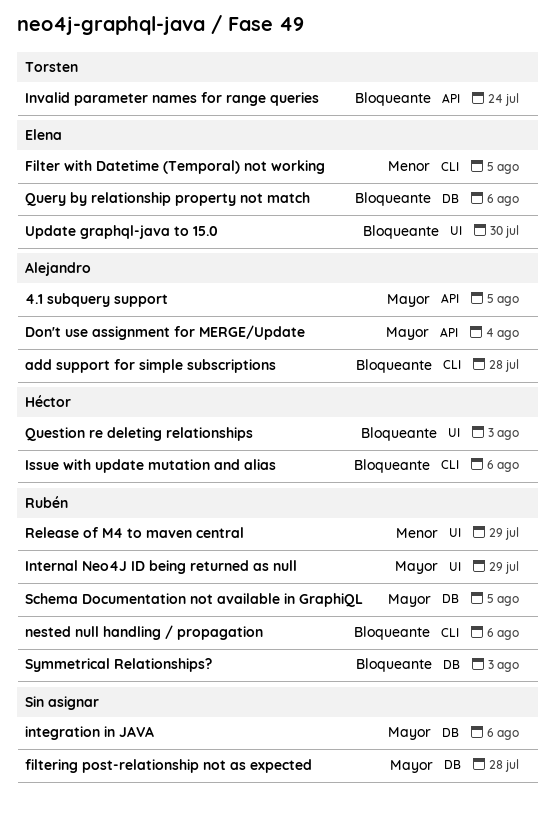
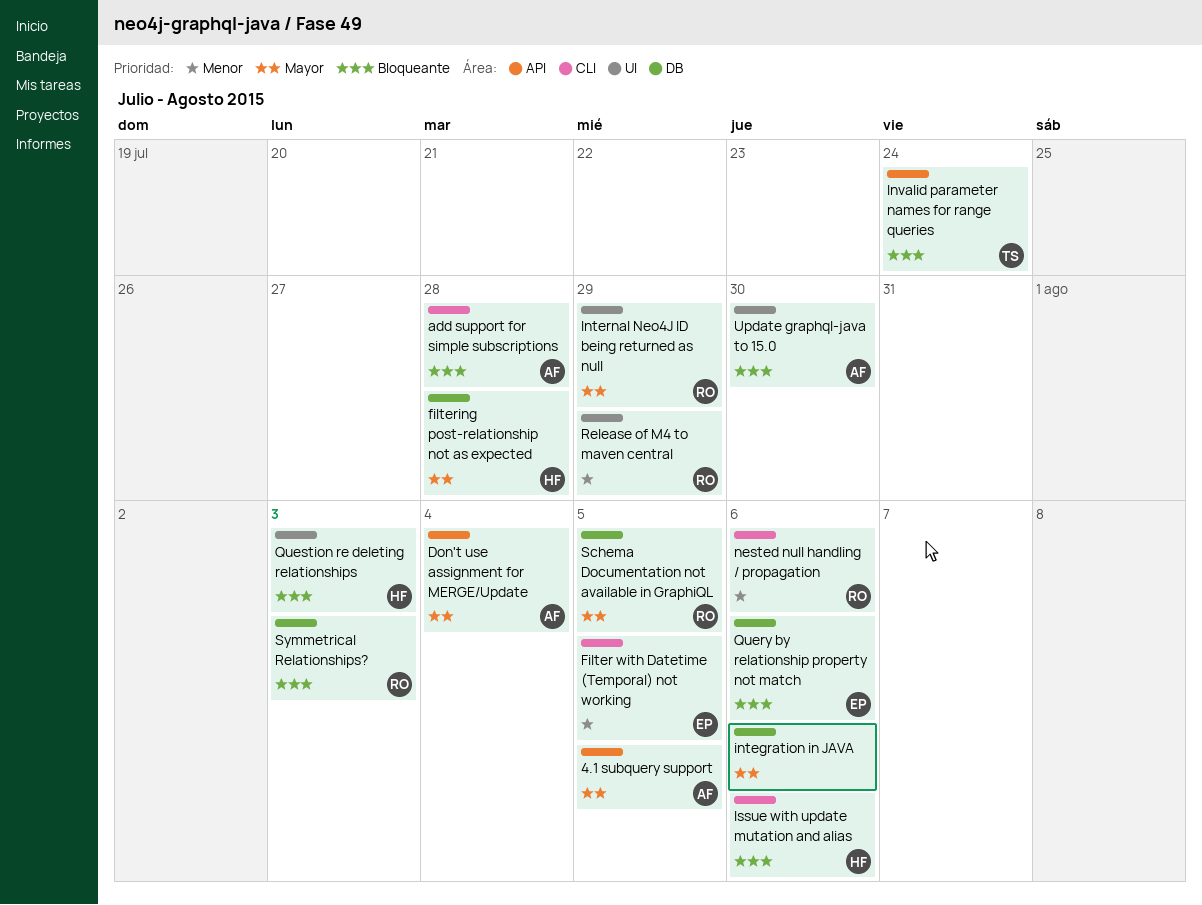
filtering post-relationship not as expected, owner: none -> Héctor
nested null handling / propagation, priority: Bloqueante -> Menor
Update graphql-java to 15.0, owner: Elena -> Alejandro

